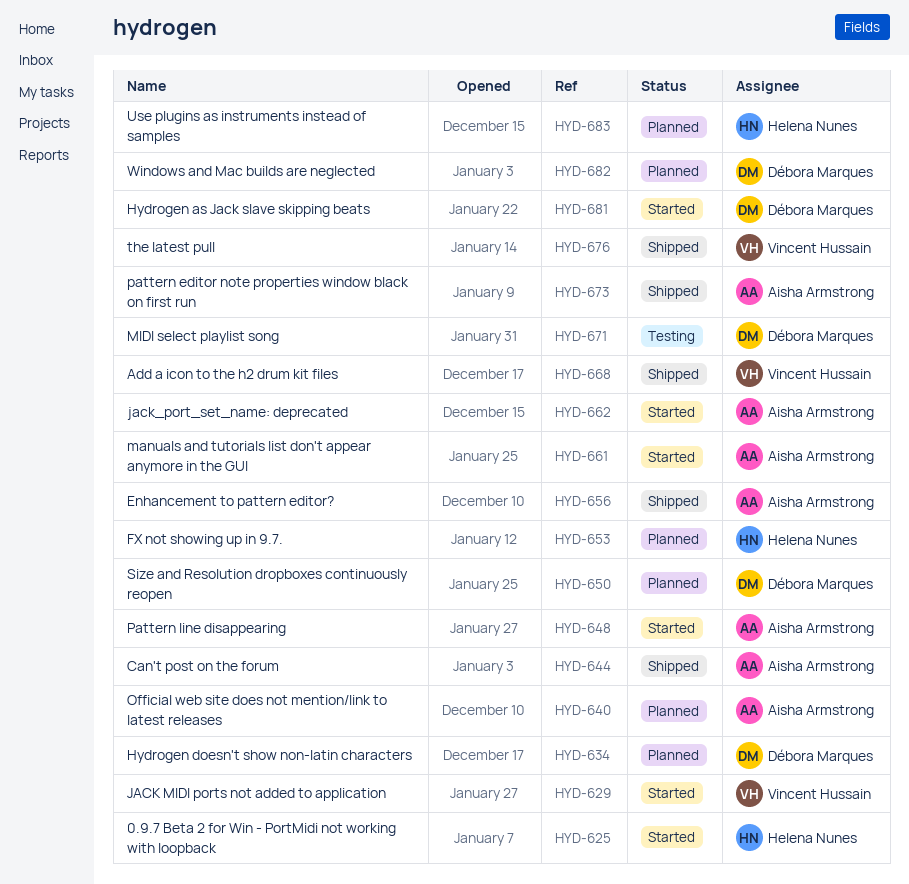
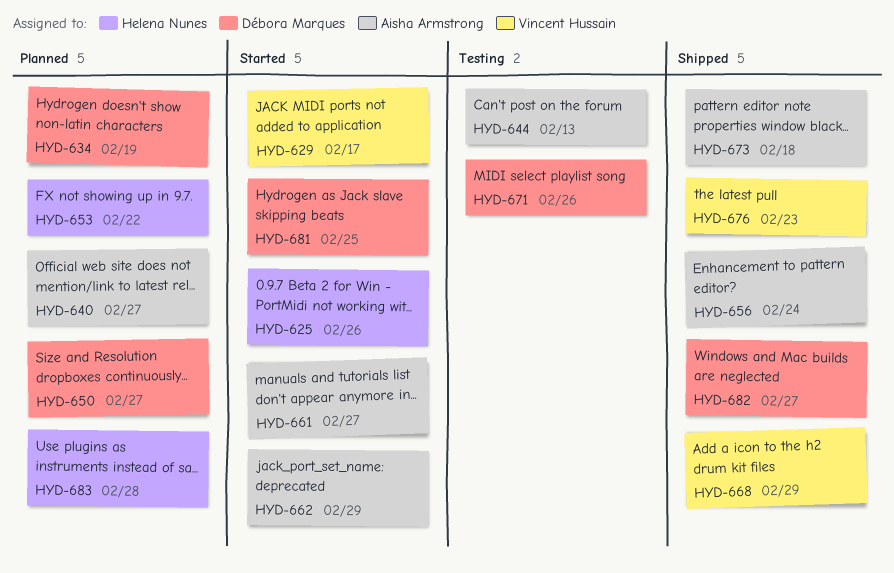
HYD-644, status: Shipped -> Testing
HYD-648: present -> none
HYD-682, status: Planned -> Shipped

